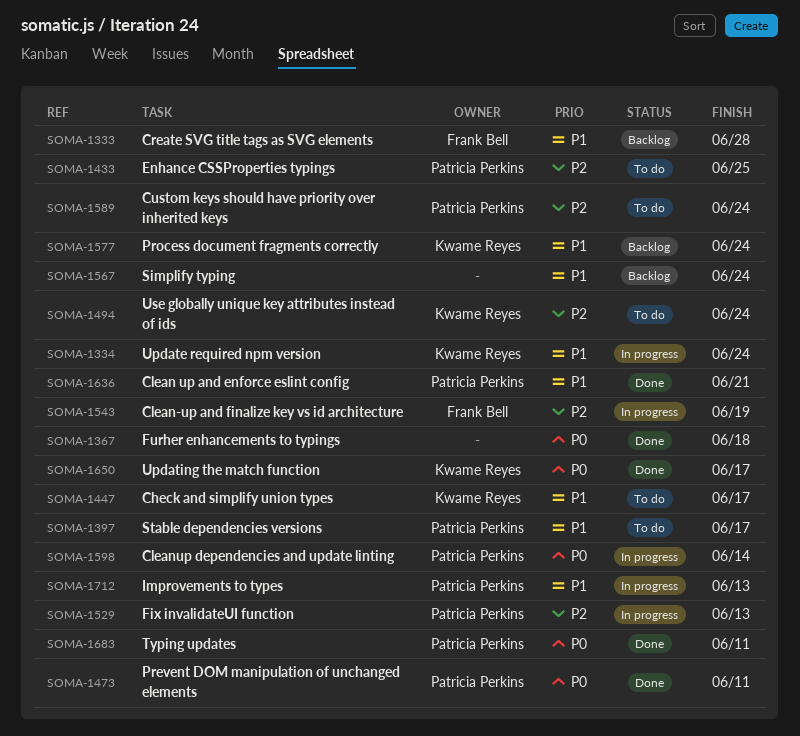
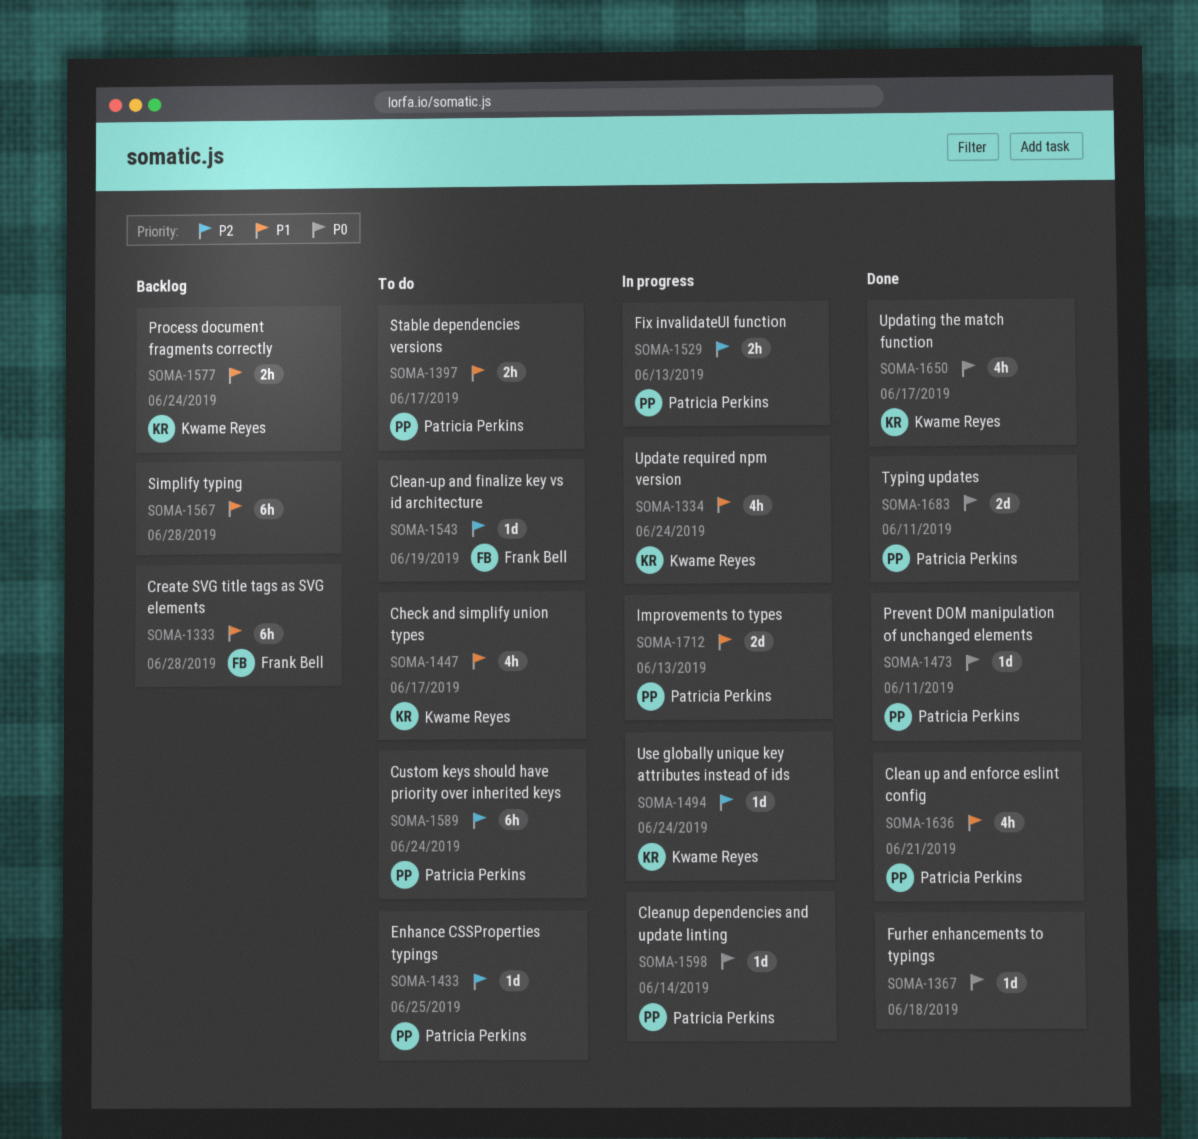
SOMA-1494, status: To do -> In progress
SOMA-1543, status: In progress -> To do
SOMA-1567, due: Jun 24 -> Jun 28

